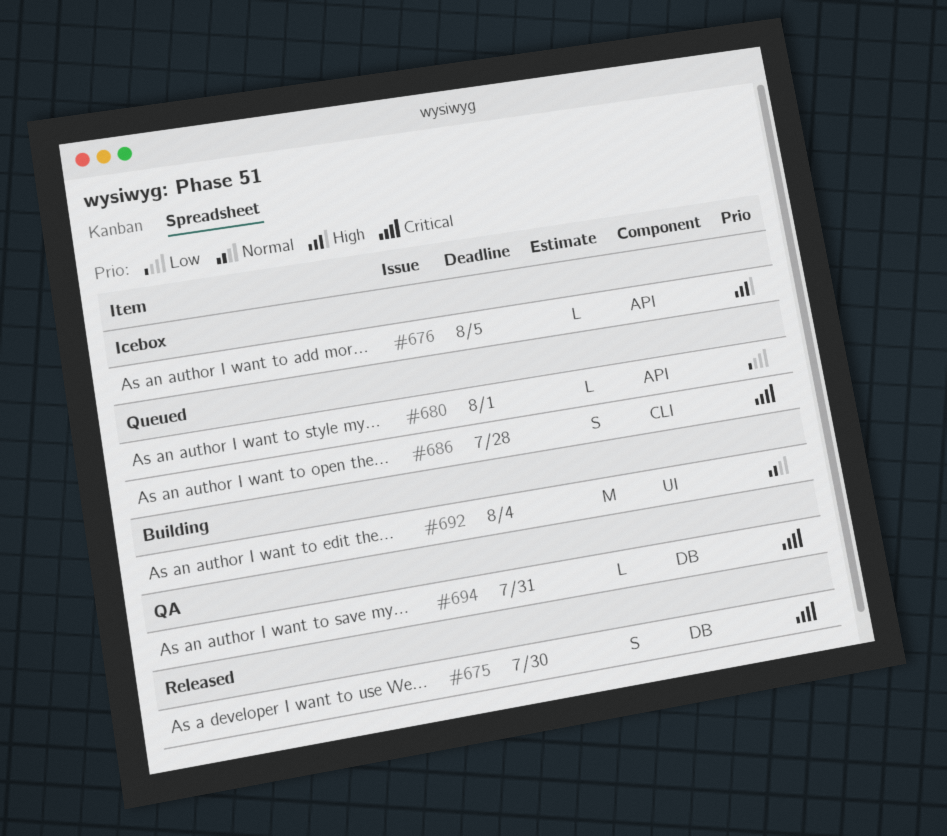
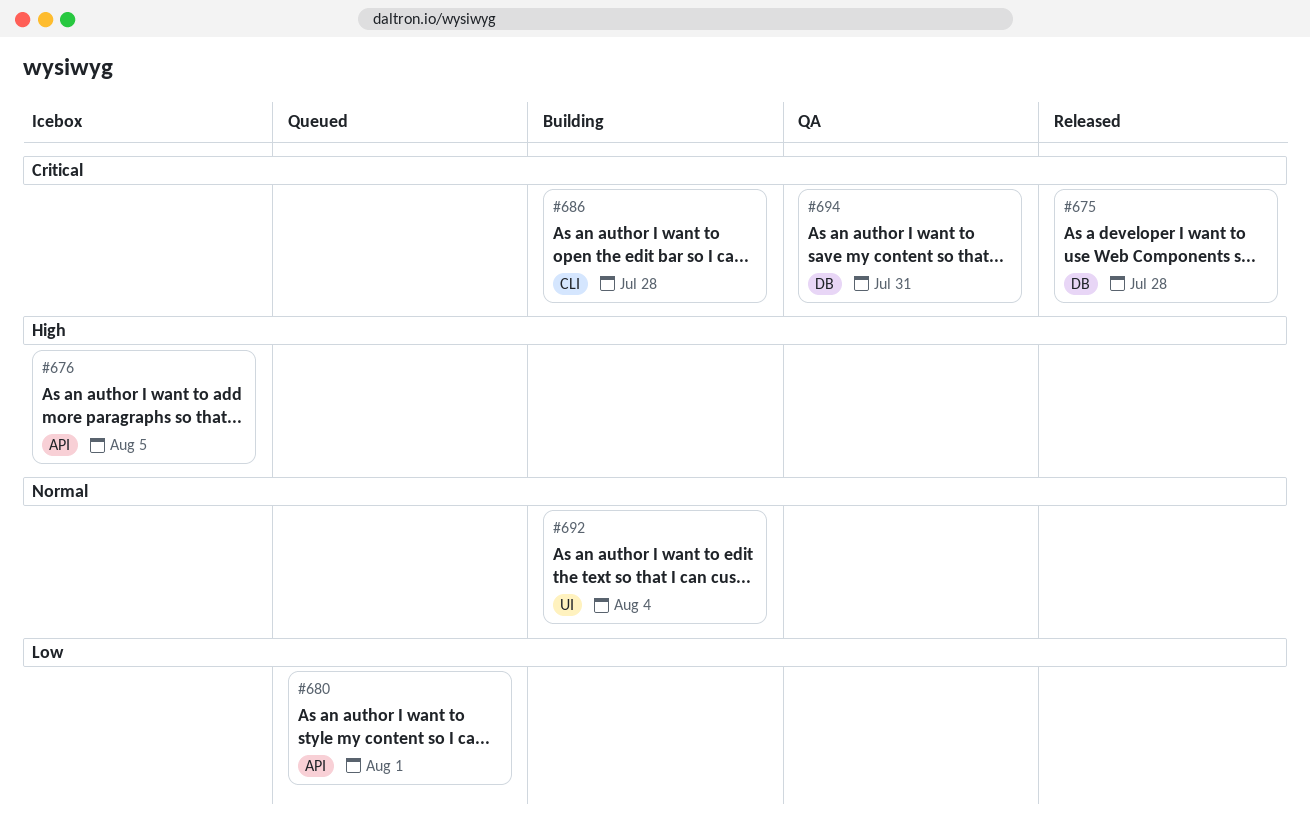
#675, due: Jul 30 -> Jul 28
#686, status: Queued -> Building

